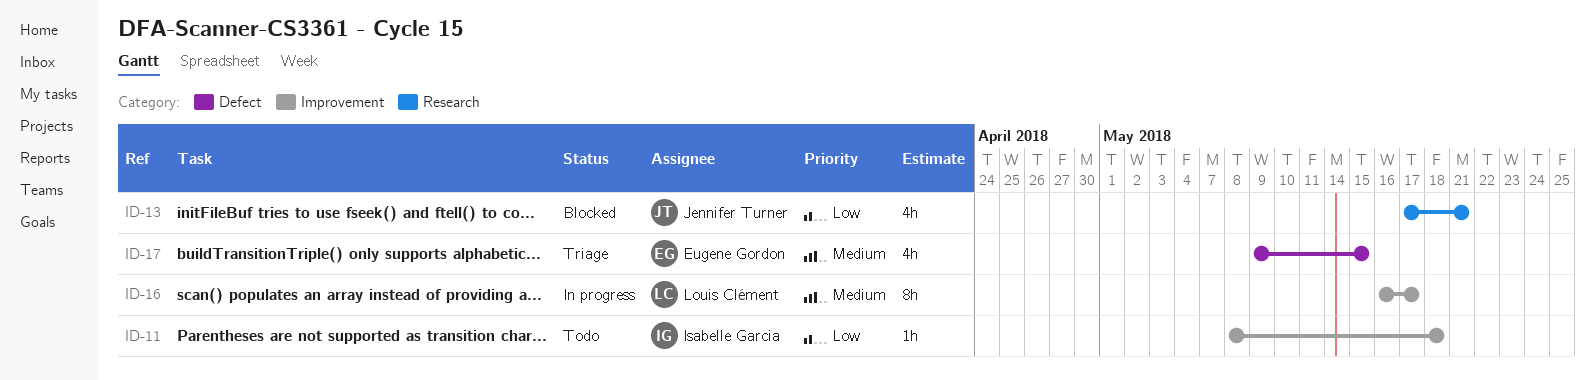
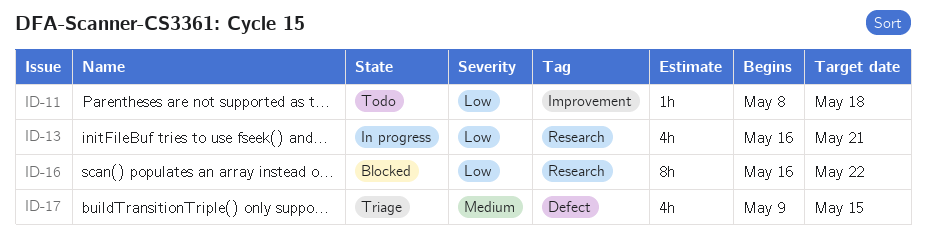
ID-13, status: Blocked -> In progress
ID-13, start: May 17 -> May 16
ID-16, status: In progress -> Blocked
ID-16, priority: Medium -> Low
ID-16, label: Improvement -> Research
ID-16, due: May 17 -> May 22

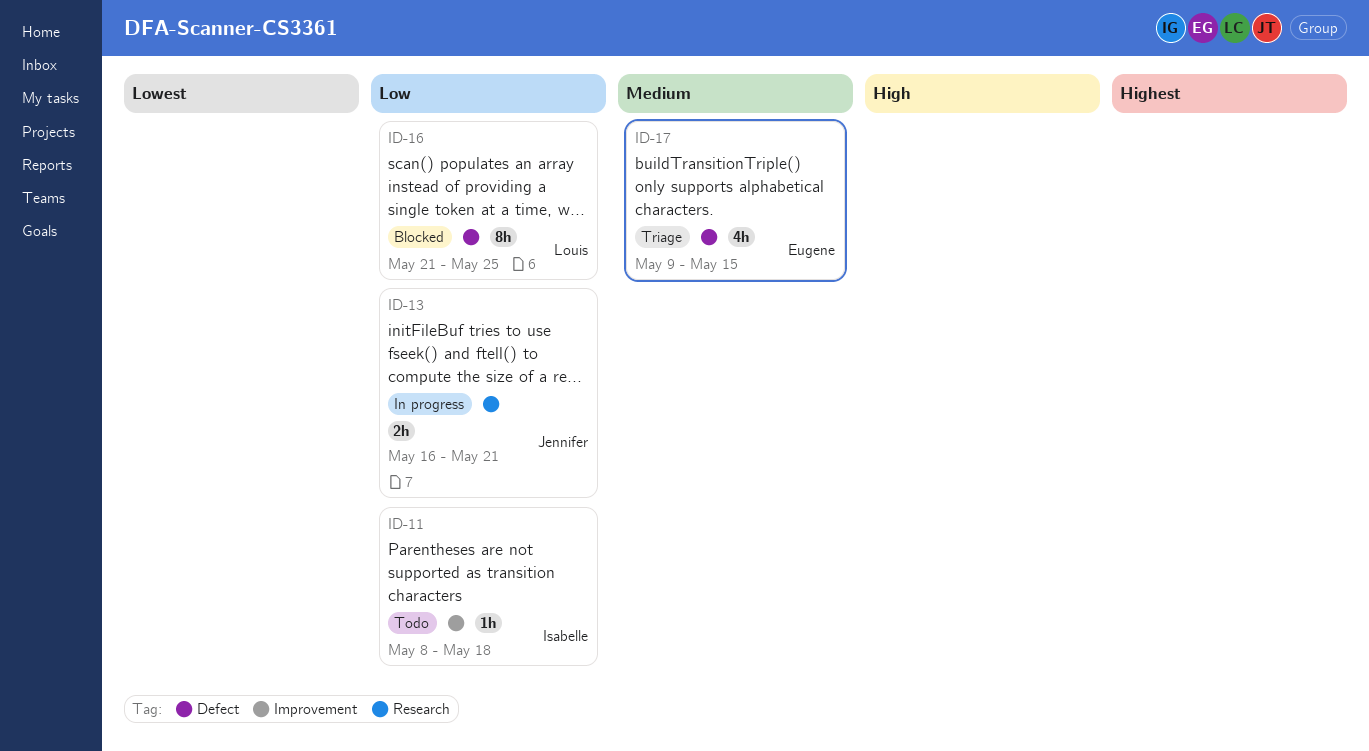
ID-13, estimate: 4h -> 2h
ID-16, label: Research -> Defect
ID-16, start: May 16 -> May 21
ID-16, due: May 22 -> May 25

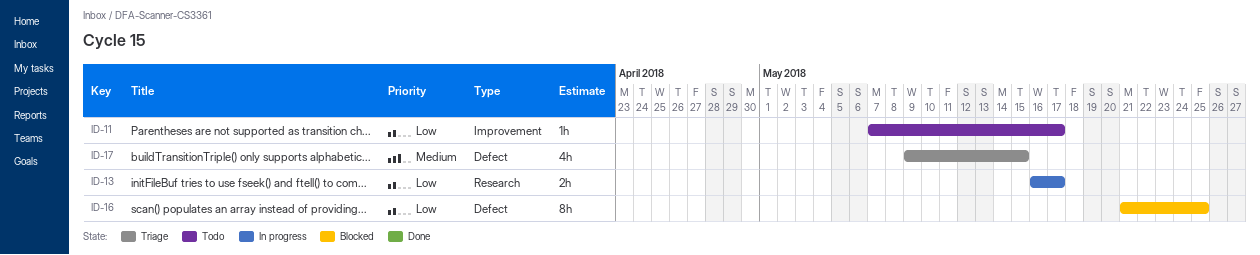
ID-11, start: May 8 -> May 7
ID-11, due: May 18 -> May 17
ID-13, due: May 21 -> May 17

